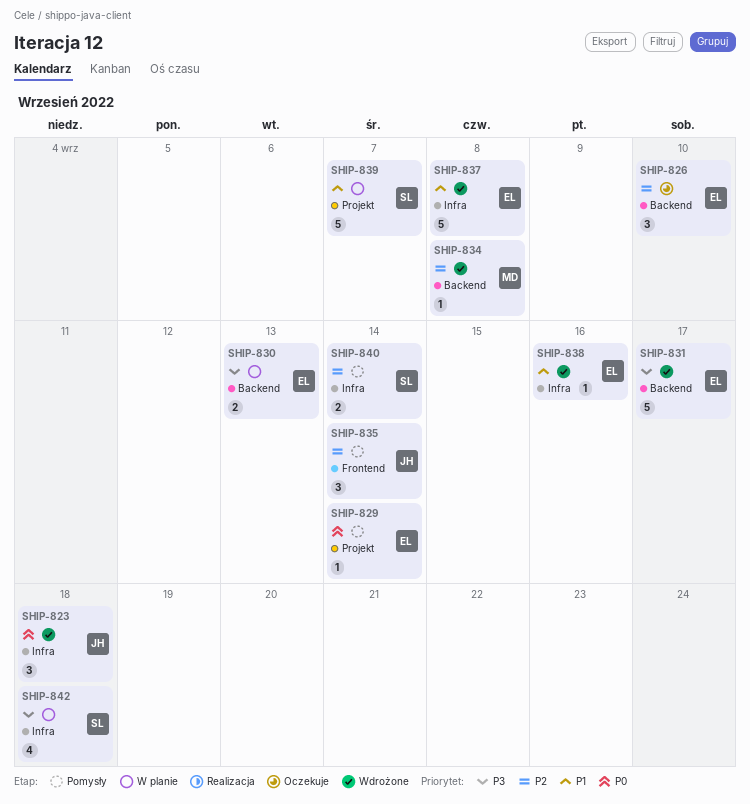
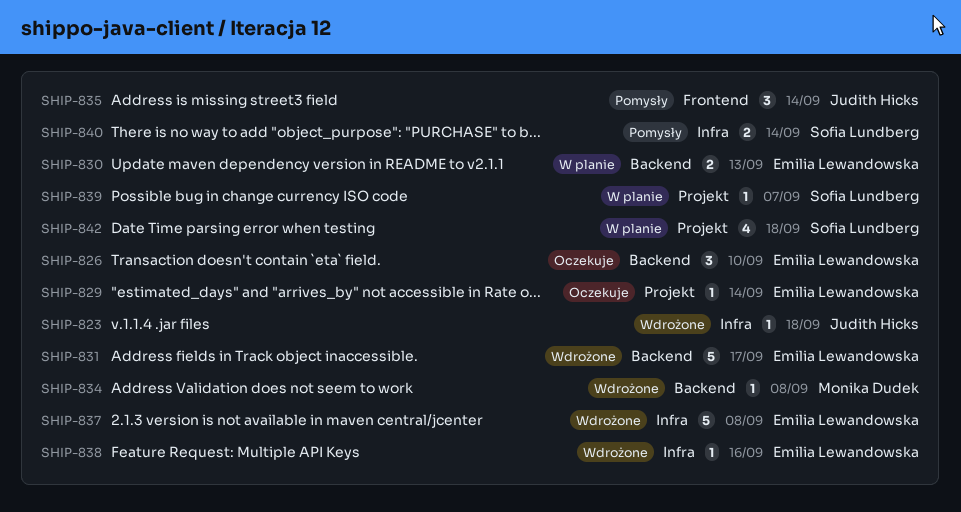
SHIP-823, estimate: 3 -> 1
SHIP-829, status: Pomysły -> Oczekuje
SHIP-839, estimate: 5 -> 1
SHIP-842, label: Infra -> Projekt

